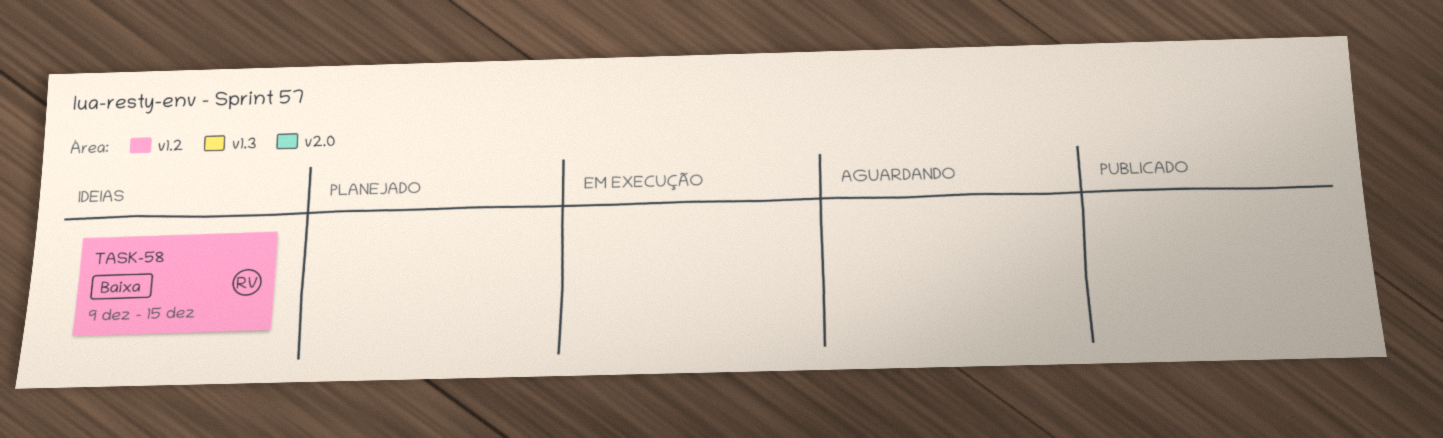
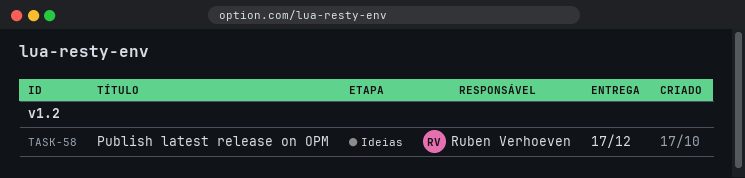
TASK-58, due: Dec 15 -> Dec 17

